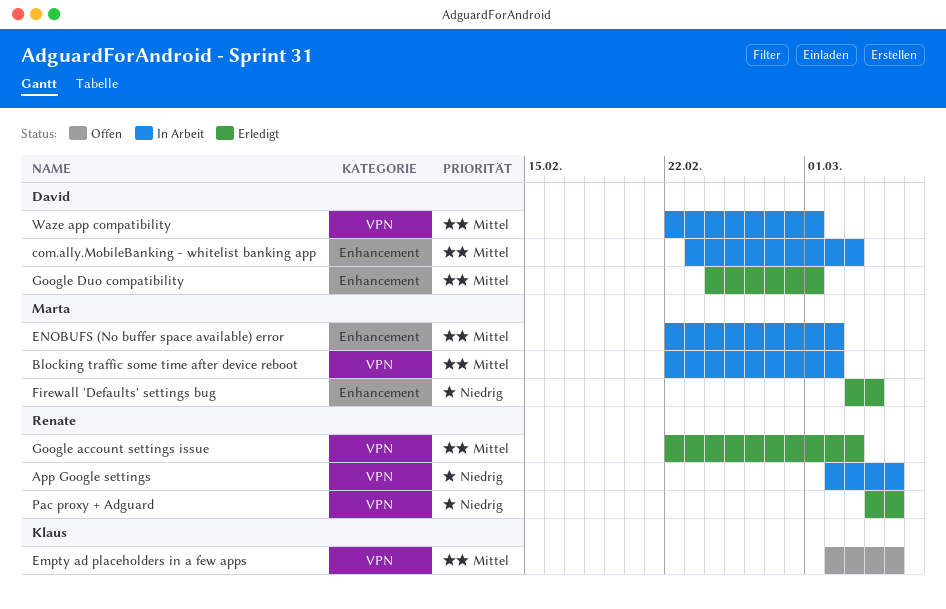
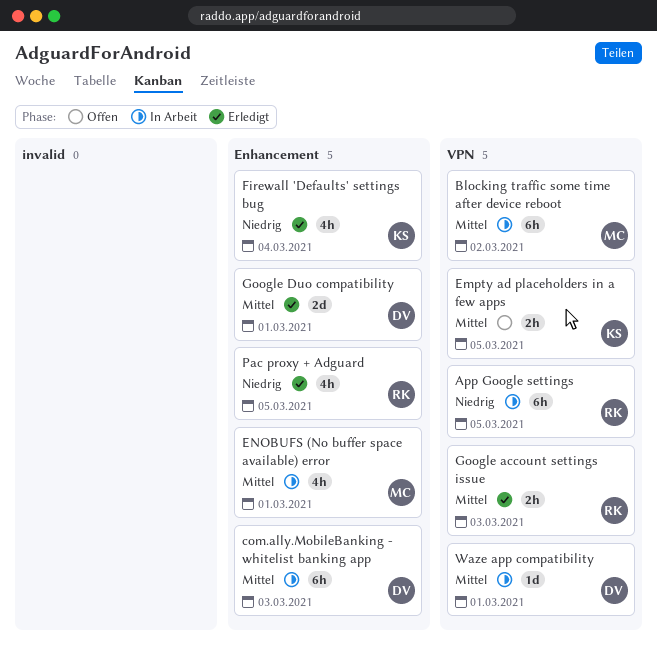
ENOBUFS (No buffer space available) error, due: Mar 2 -> Mar 1
Firewall 'Defaults' settings bug, owner: Marta -> Klaus
Pac proxy + Adguard, label: VPN -> Enhancement

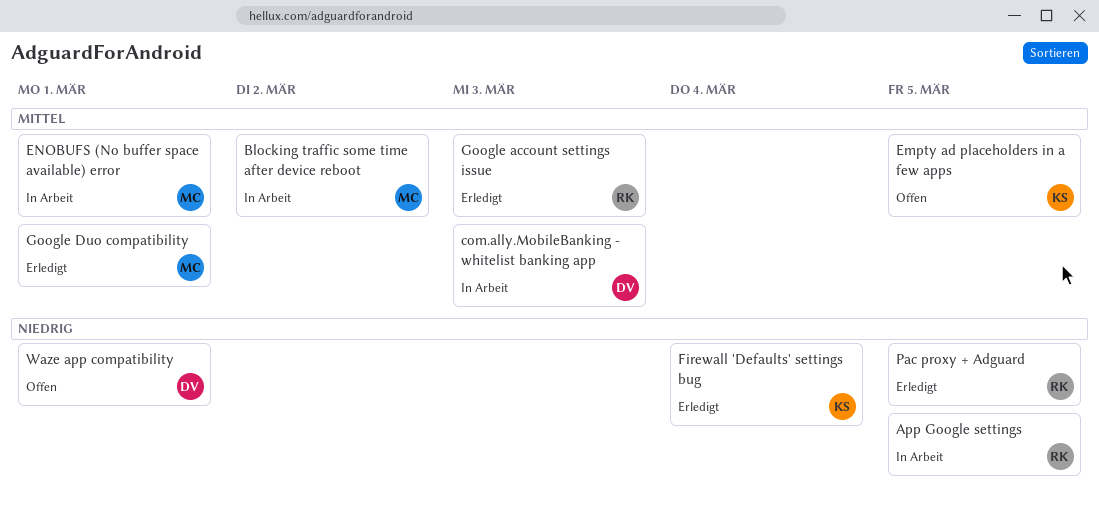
Google Duo compatibility, owner: DV -> MC
Waze app compatibility, status: In Arbeit -> Offen
Waze app compatibility, priority: Mittel -> Niedrig

